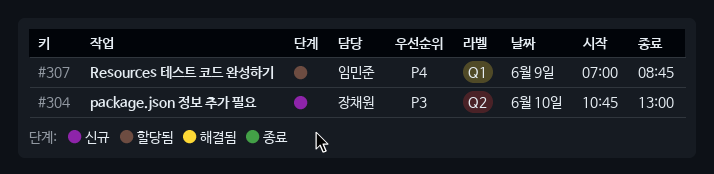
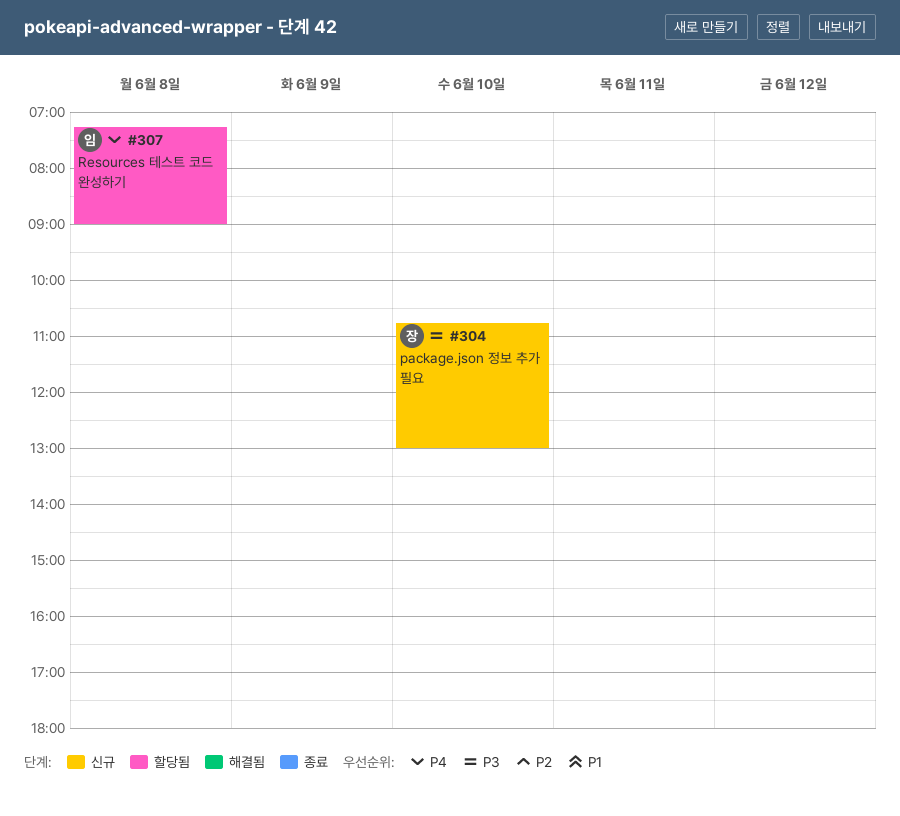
#307, day: Jun 9 -> Jun 8
#307, begins: 07:00 -> 07:15
#307, ends: 08:45 -> 09:00

